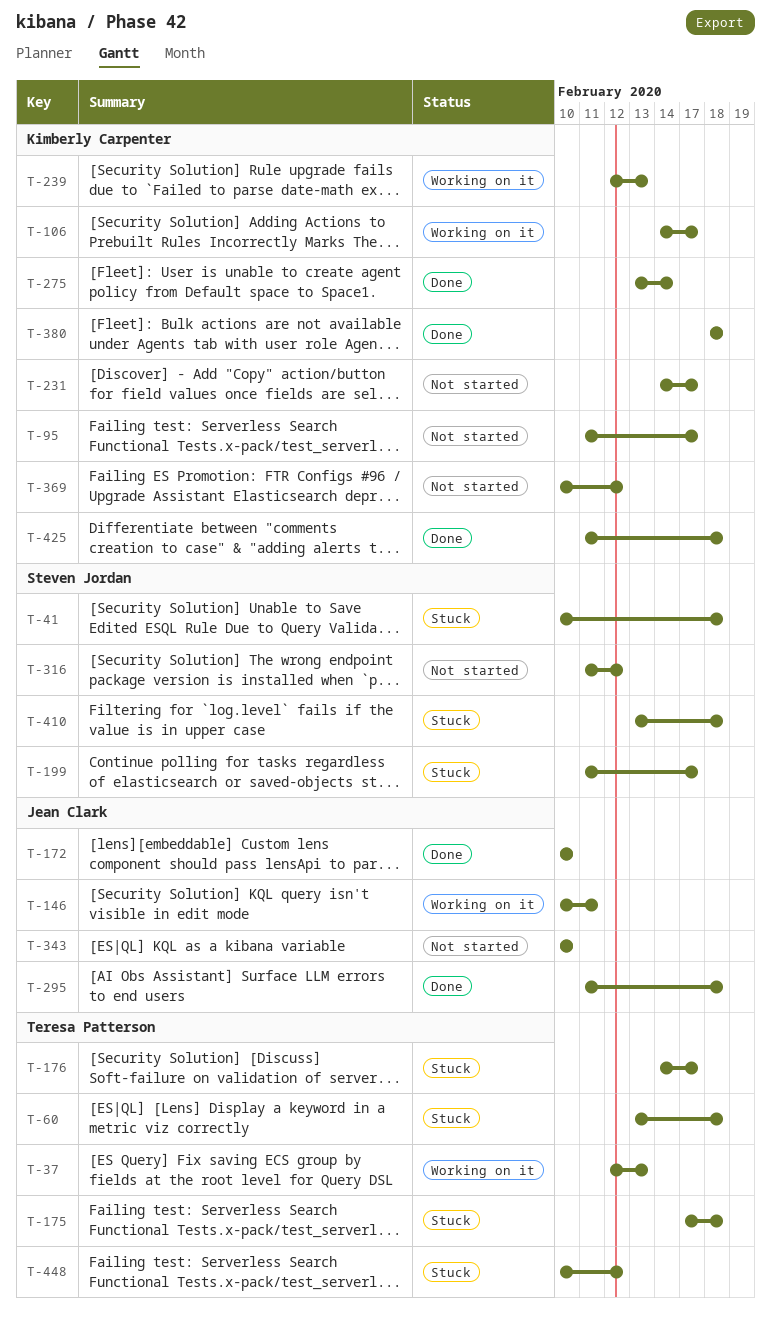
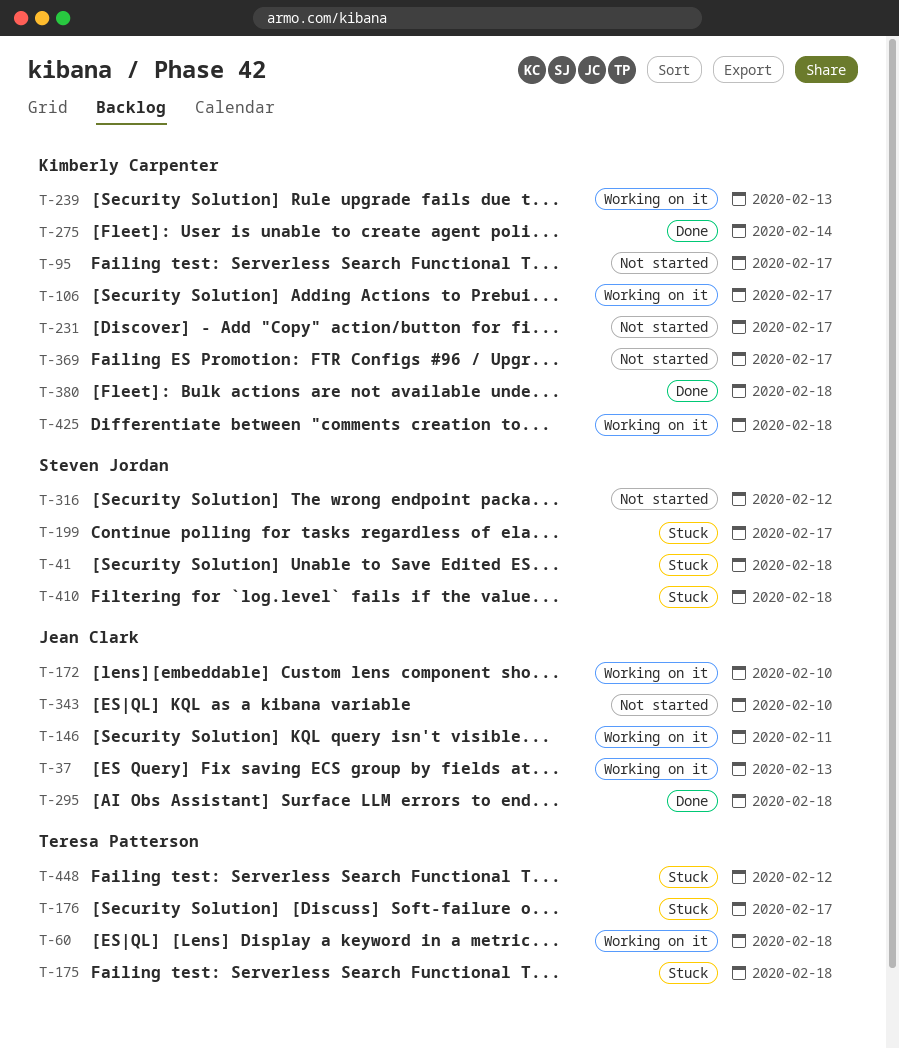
T-37, owner: Teresa Patterson -> Jean Clark
T-60, status: Stuck -> Working on it
T-172, status: Done -> Working on it
T-369, due: Feb 12 -> Feb 17
T-425, status: Done -> Working on it

